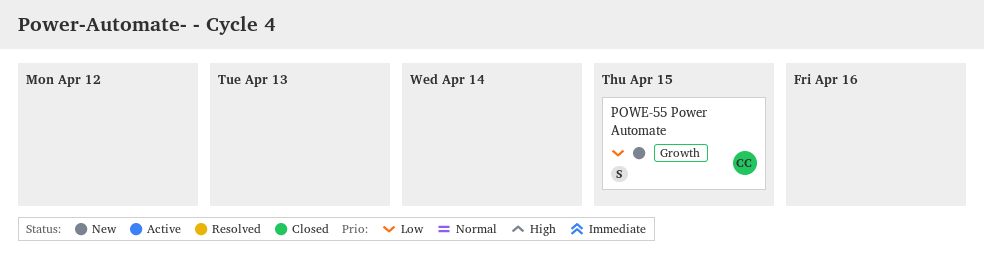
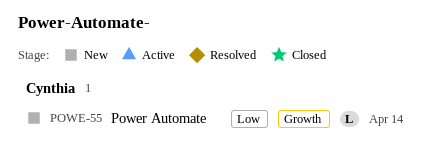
POWE-55, estimate: S -> L
POWE-55, due: Apr 15 -> Apr 14

